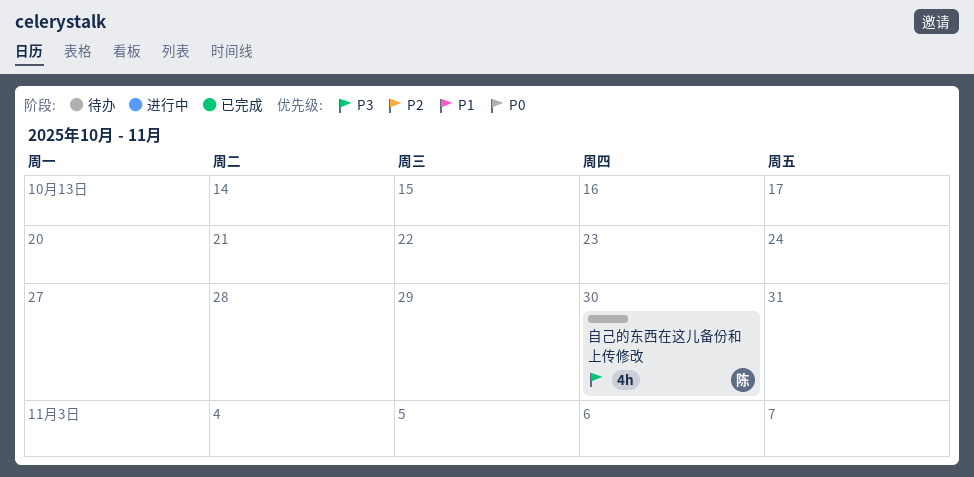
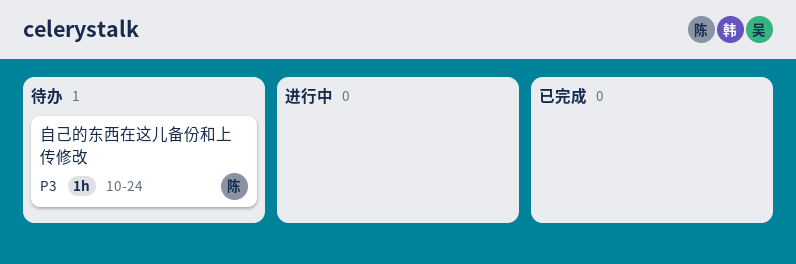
自己的东西在这儿备份和上传修改, estimate: 4h -> 1h
自己的东西在这儿备份和上传修改, due: Oct 30 -> Oct 24

